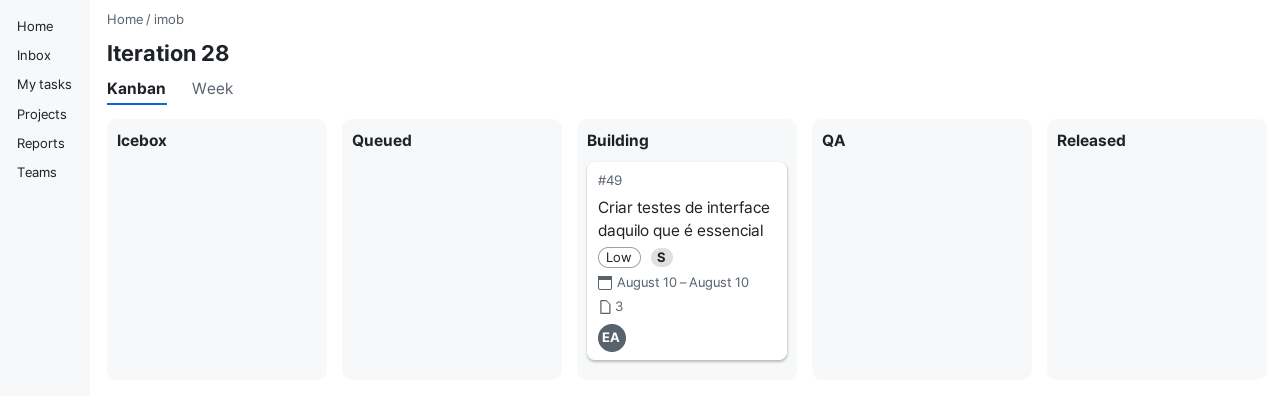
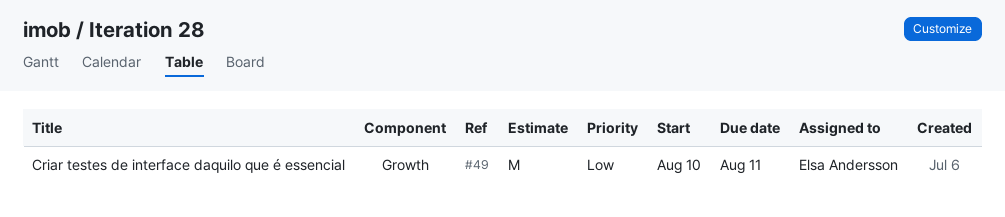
#49, estimate: S -> M
#49, due: Aug 10 -> Aug 11

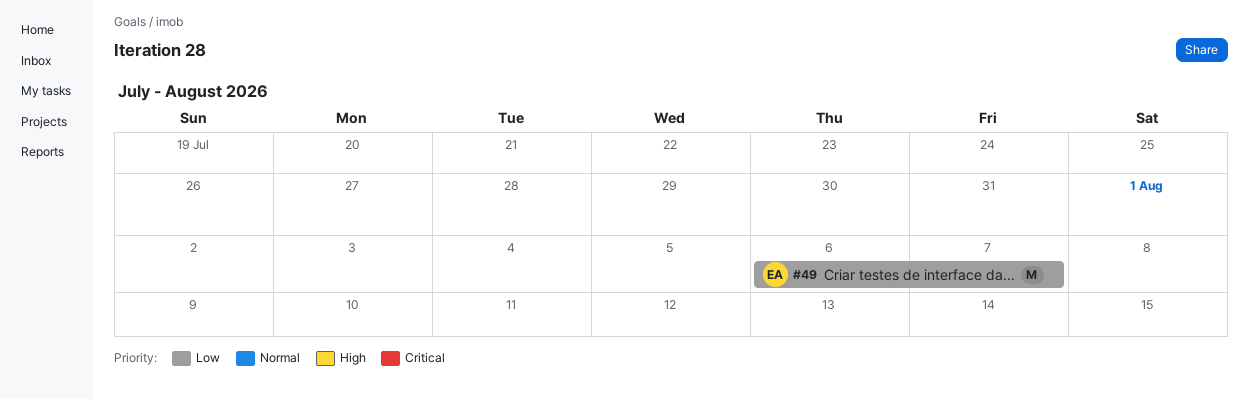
#49, start: Aug 10 -> Aug 6
#49, due: Aug 11 -> Aug 7

